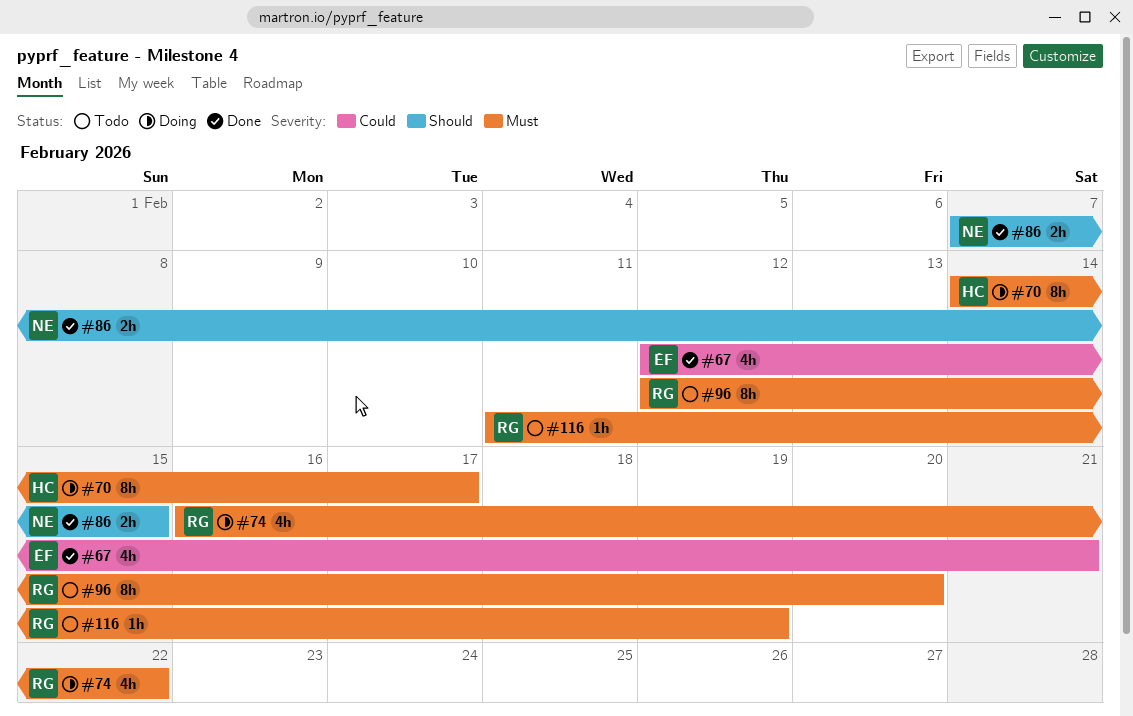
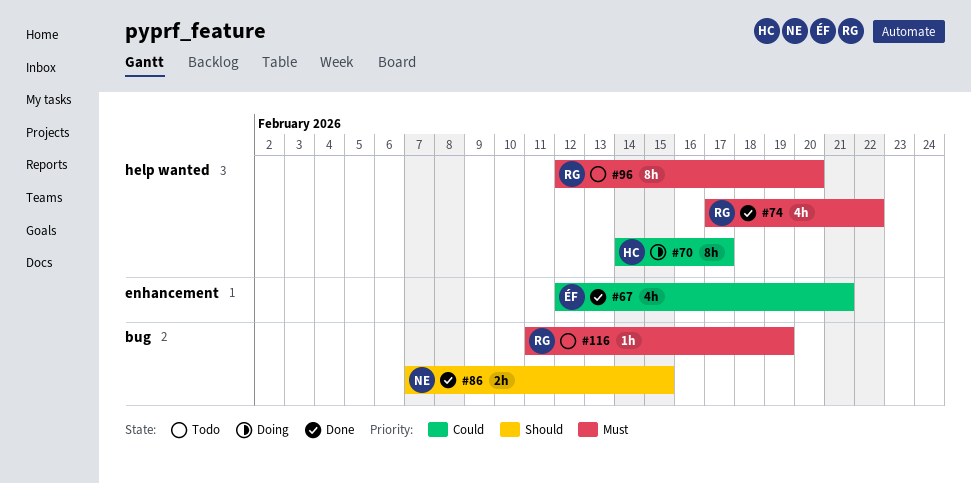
#70, priority: Must -> Could
#74, status: Doing -> Done
#74, start: Feb 16 -> Feb 17

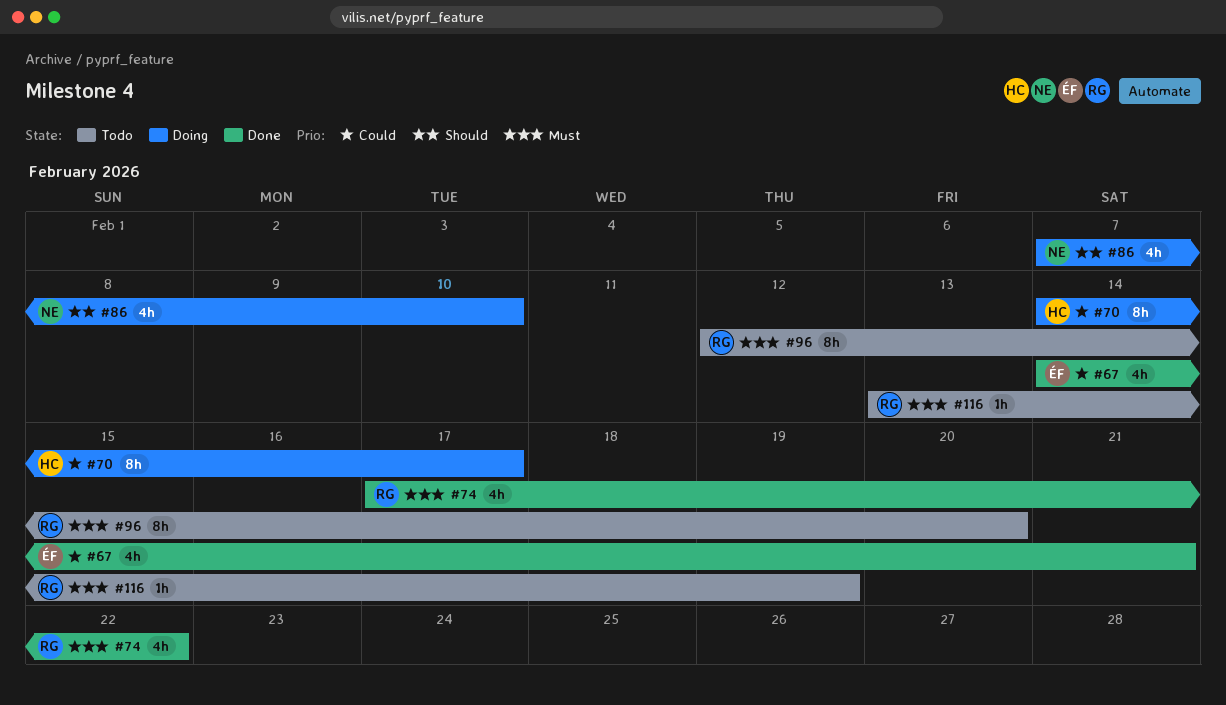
#67, start: Feb 12 -> Feb 14
#86, status: Done -> Doing
#86, estimate: 2h -> 4h
#86, due: Feb 15 -> Feb 10
#116, start: Feb 11 -> Feb 13

